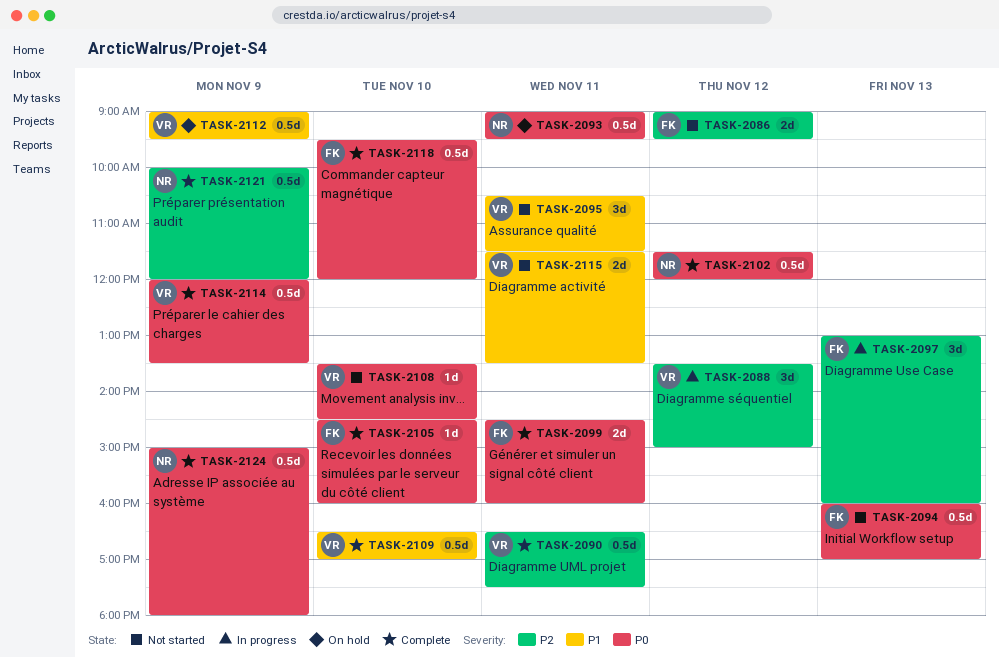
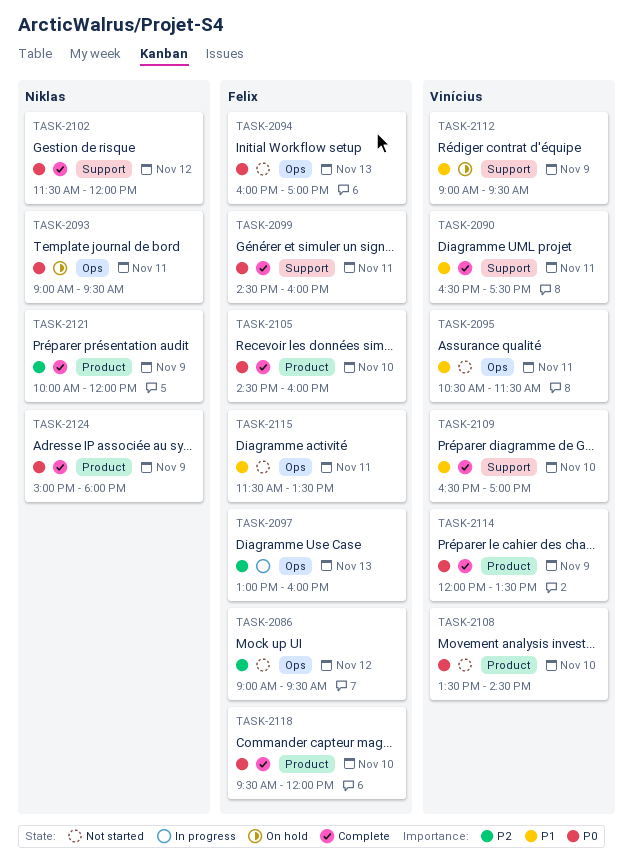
TASK-2088: present -> none
TASK-2090, priority: P2 -> P1
TASK-2115, owner: Vinícius -> Felix

